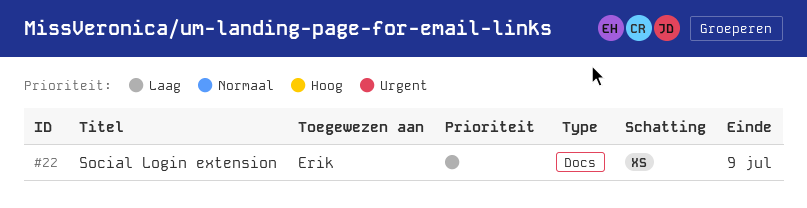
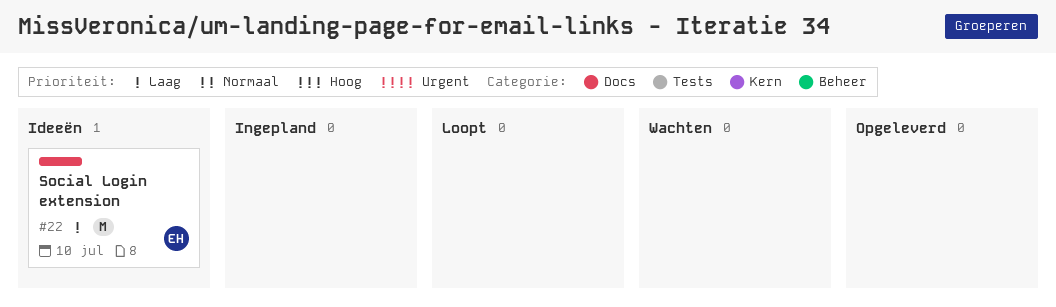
#22, estimate: XS -> M
#22, due: Jul 9 -> Jul 10

